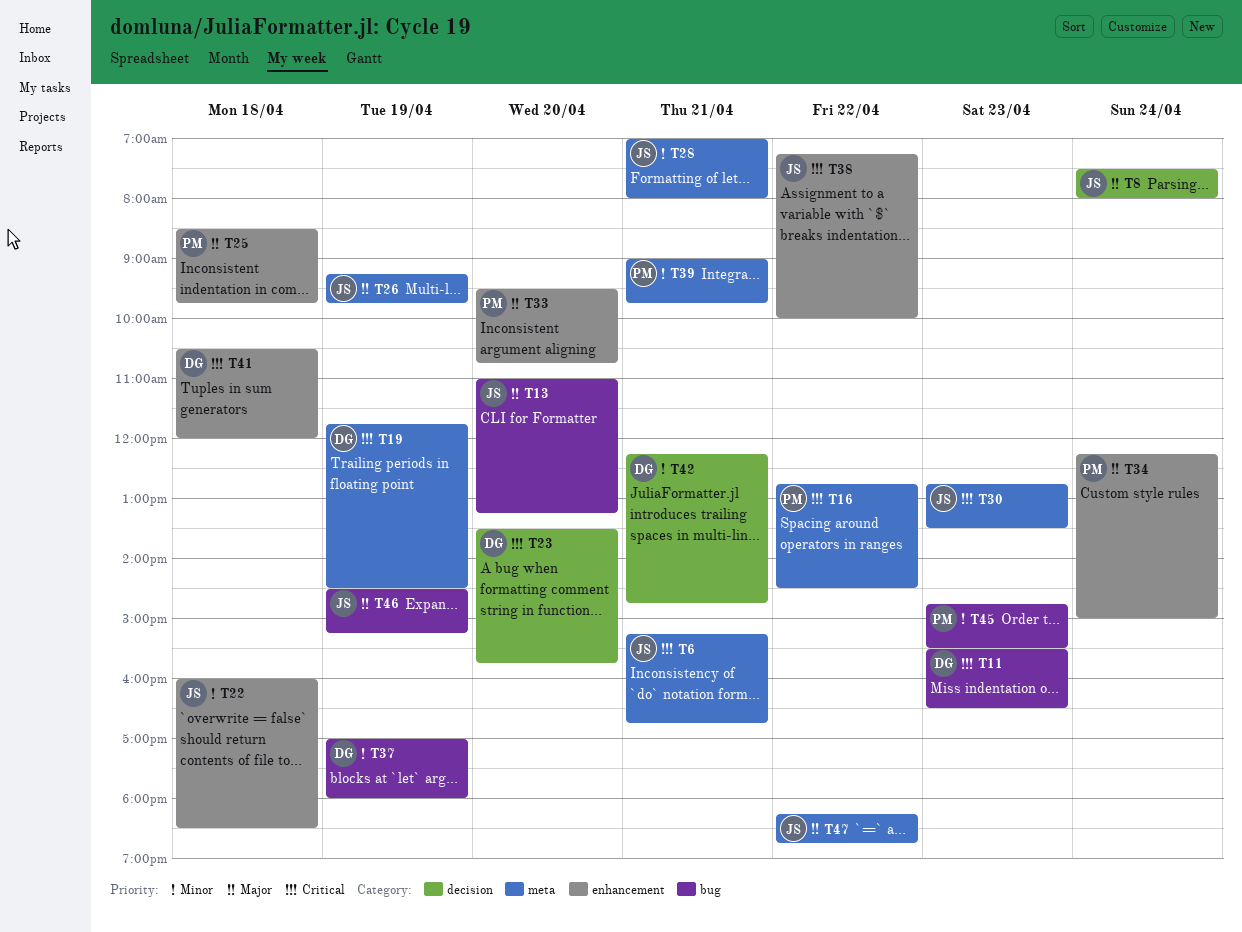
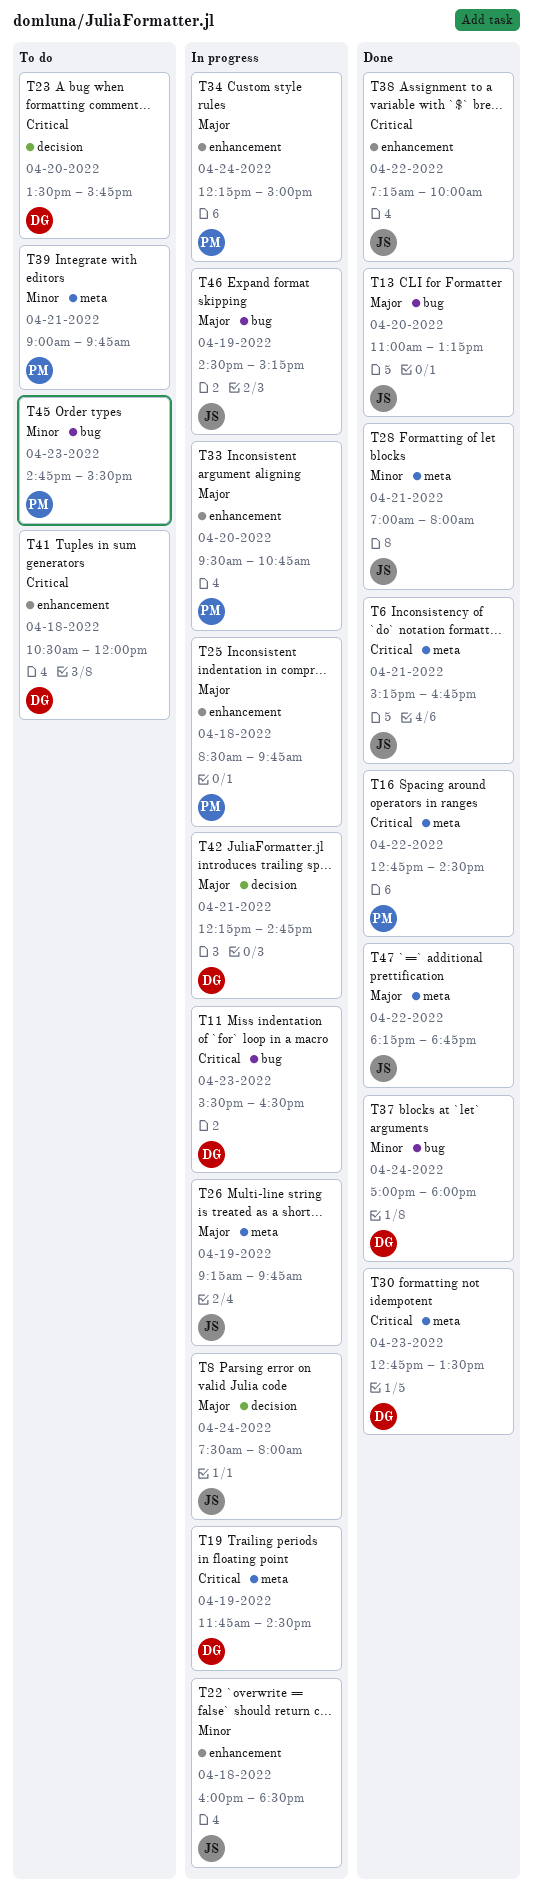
T30, owner: JS -> DG
T37, day: Apr 19 -> Apr 24
T42, priority: Minor -> Major

